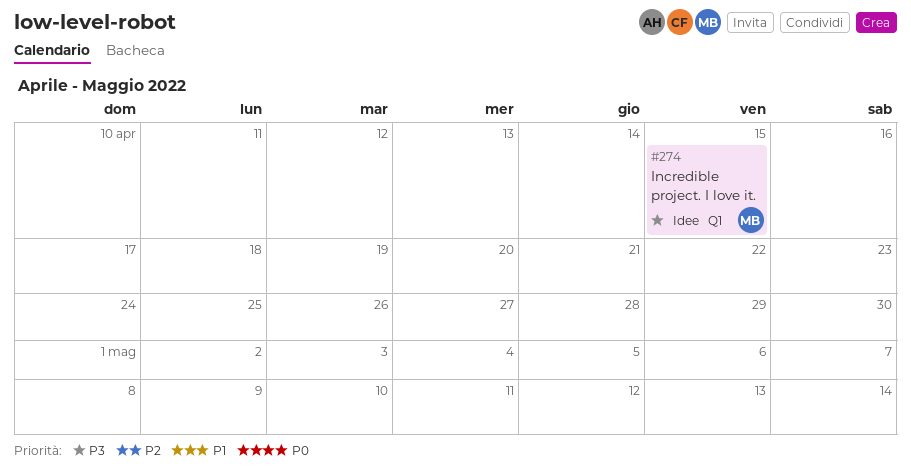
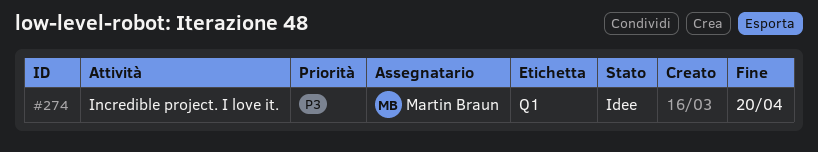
#274, due: Apr 15 -> Apr 20

